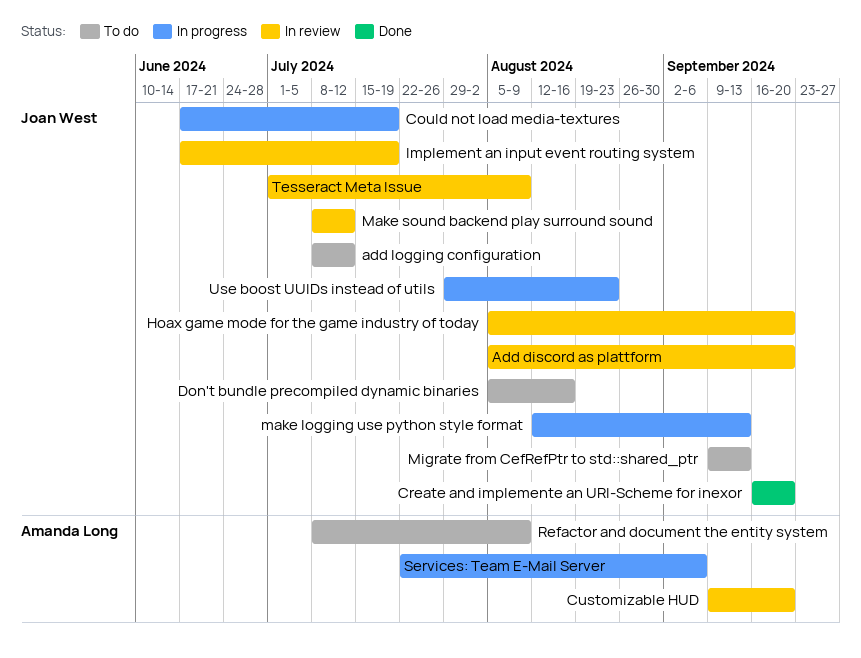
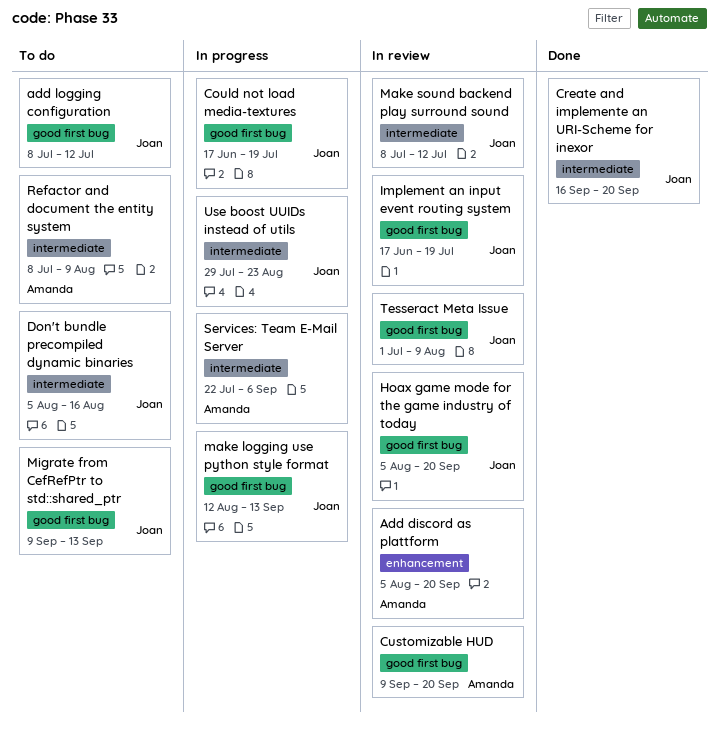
Add discord as plattform, owner: Joan West -> Amanda Long

